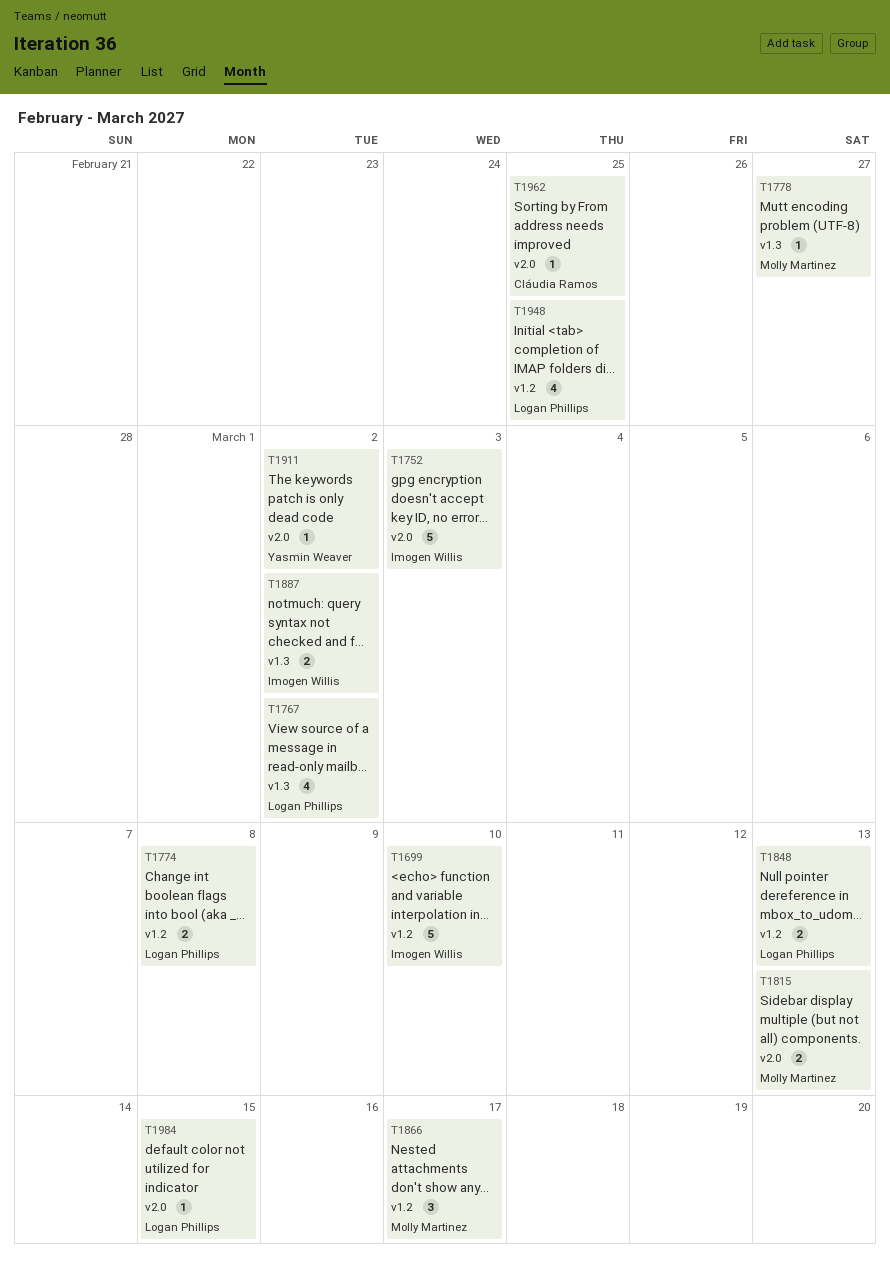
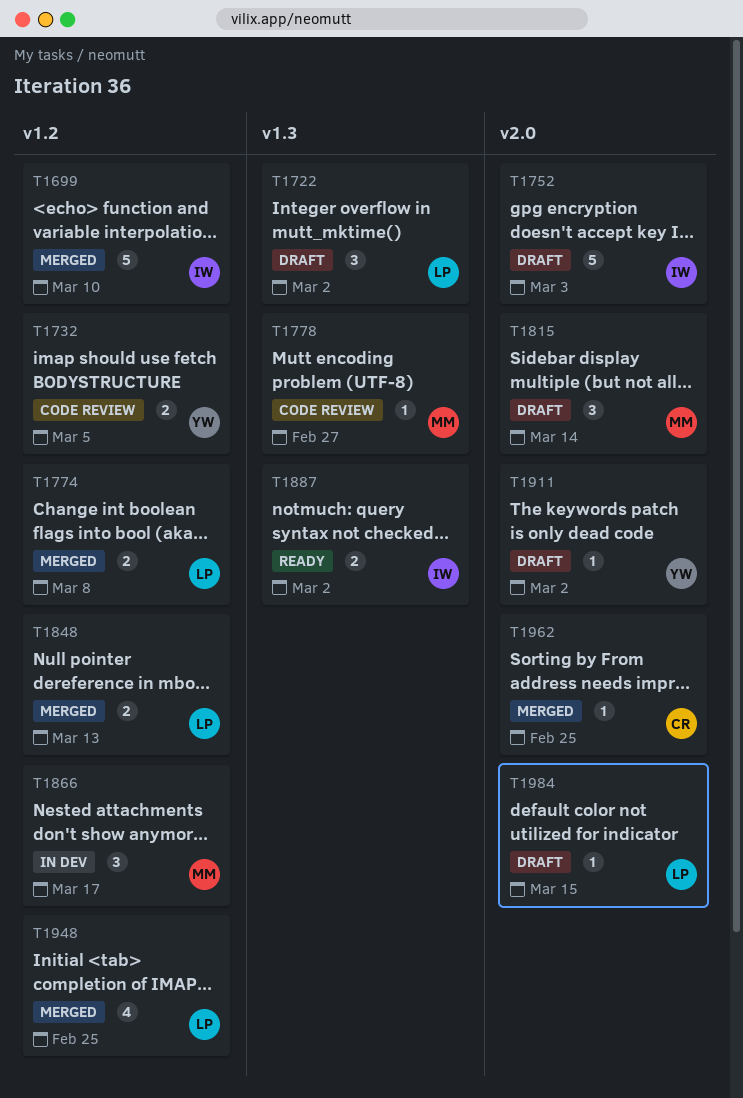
T1722: none -> present
T1732: none -> present
T1767: present -> none
T1815, estimate: 2 -> 3
T1815, due: Mar 13 -> Mar 14

